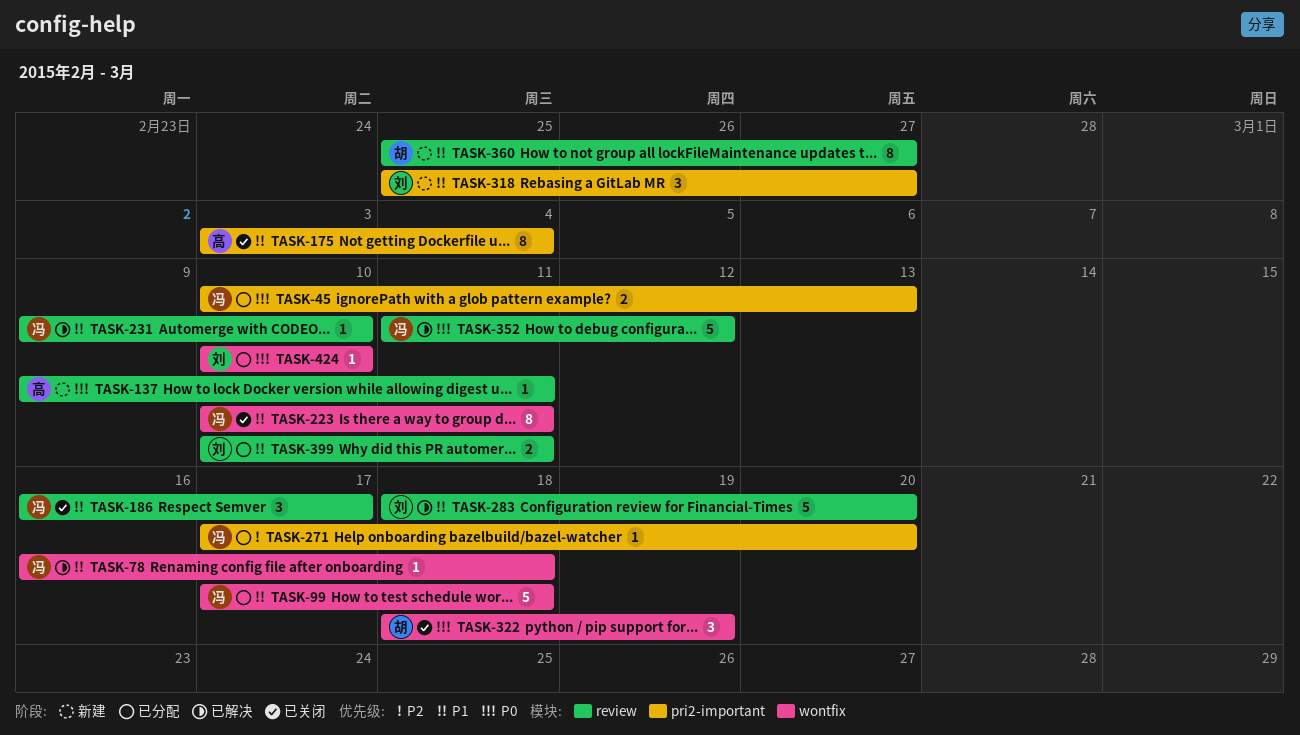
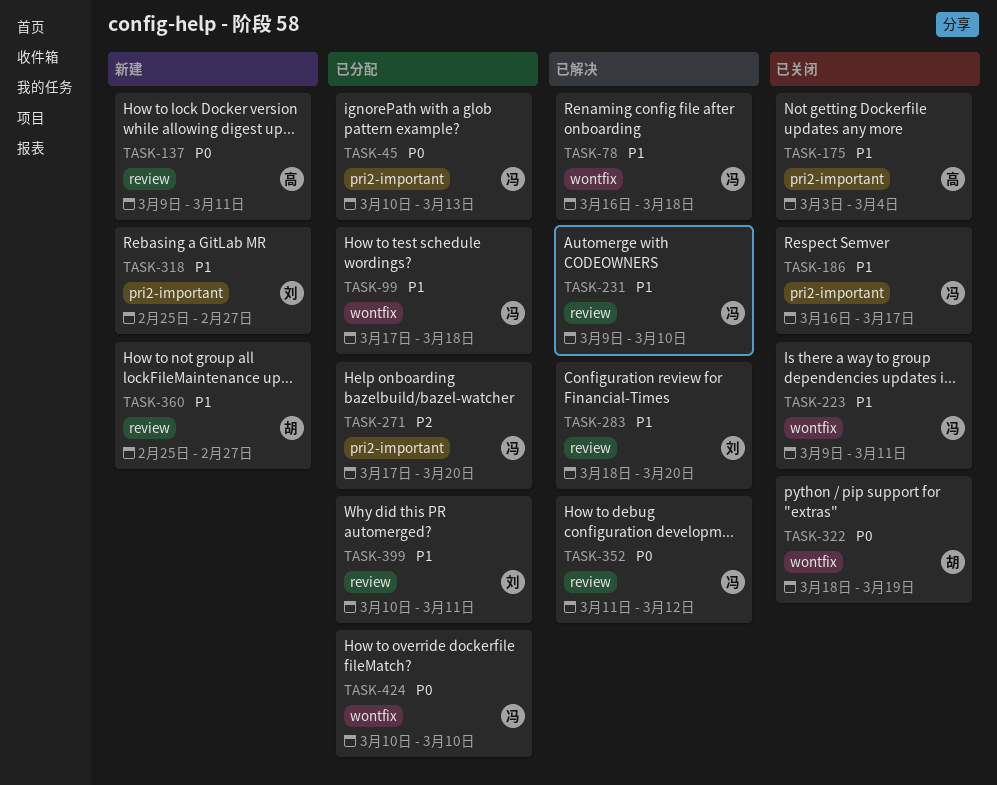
TASK-186, label: review -> pri2-important
TASK-223, start: Mar 10 -> Mar 9
TASK-424, owner: 刘 -> 冯

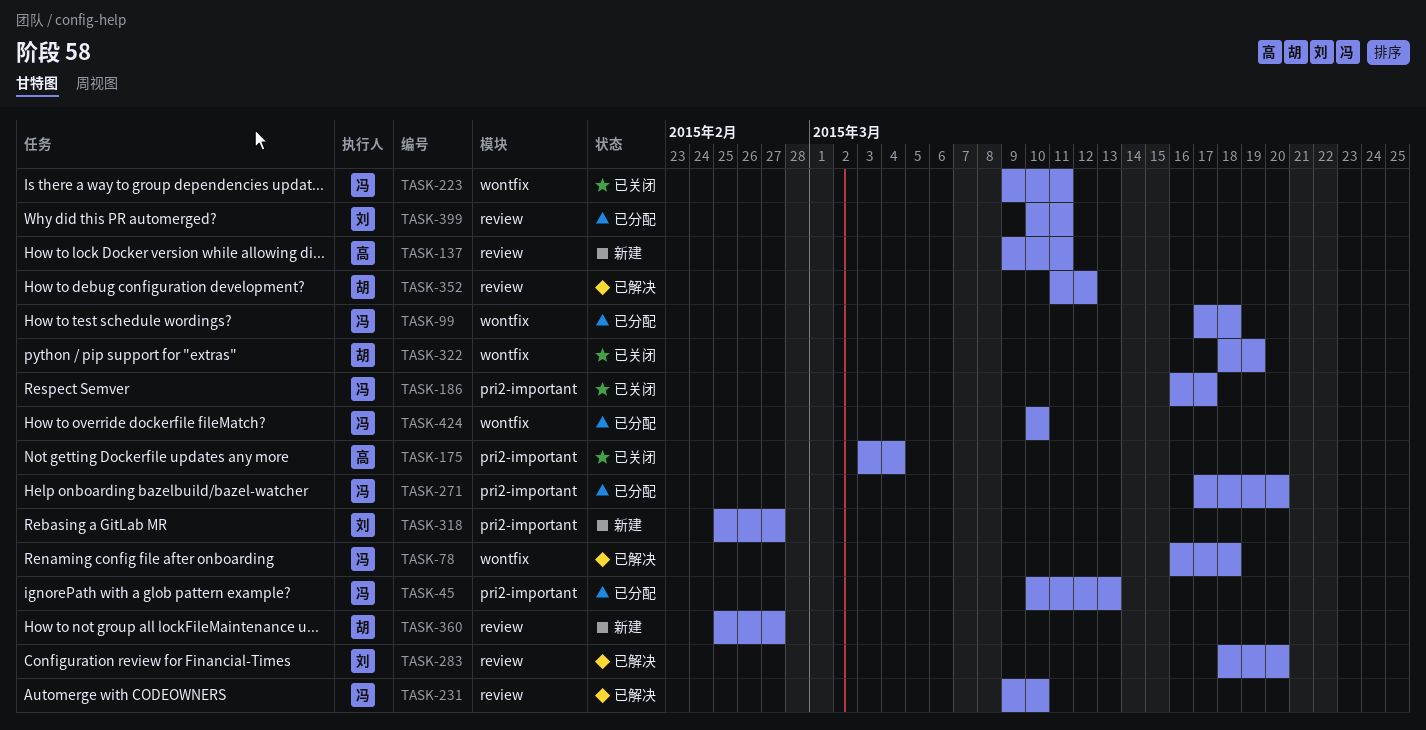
TASK-352, owner: 冯 -> 胡

